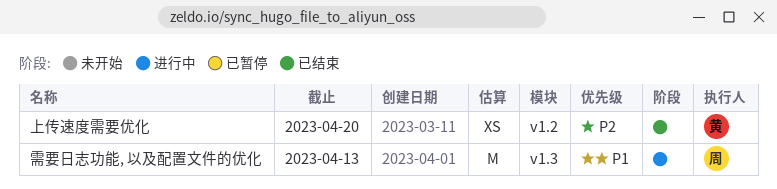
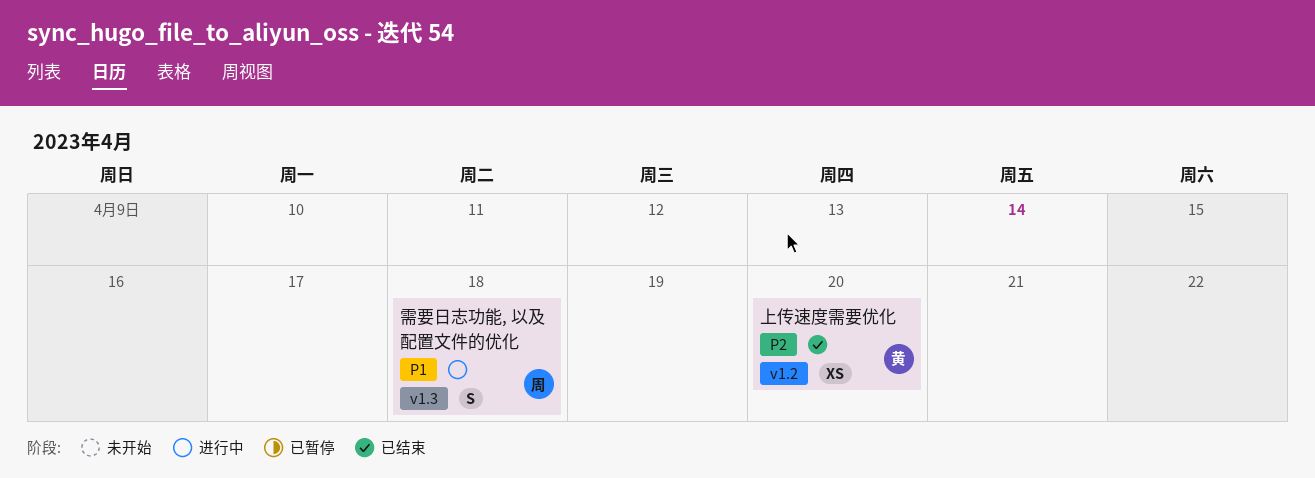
需要日志功能, 以及配置文件的优化, estimate: M -> S
需要日志功能, 以及配置文件的优化, due: Apr 13 -> Apr 18

